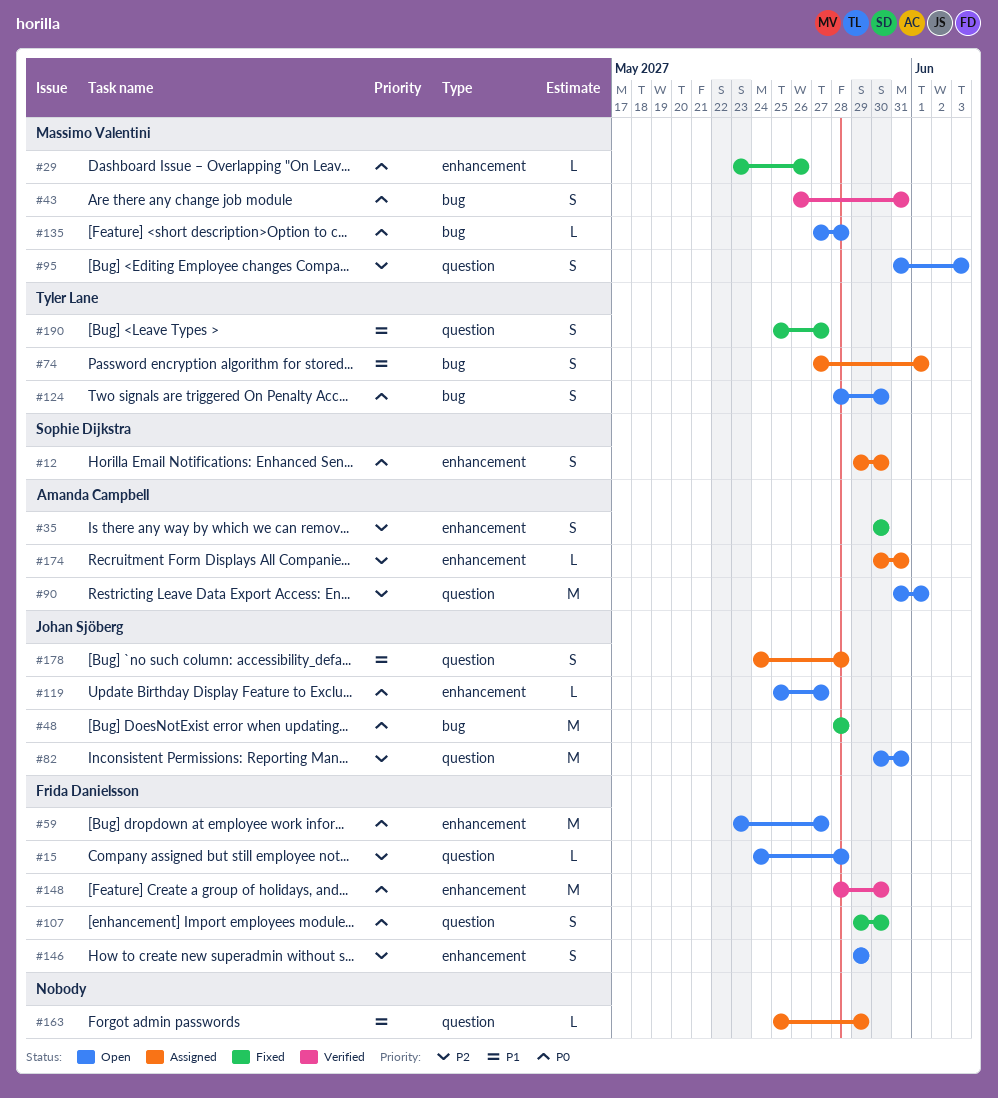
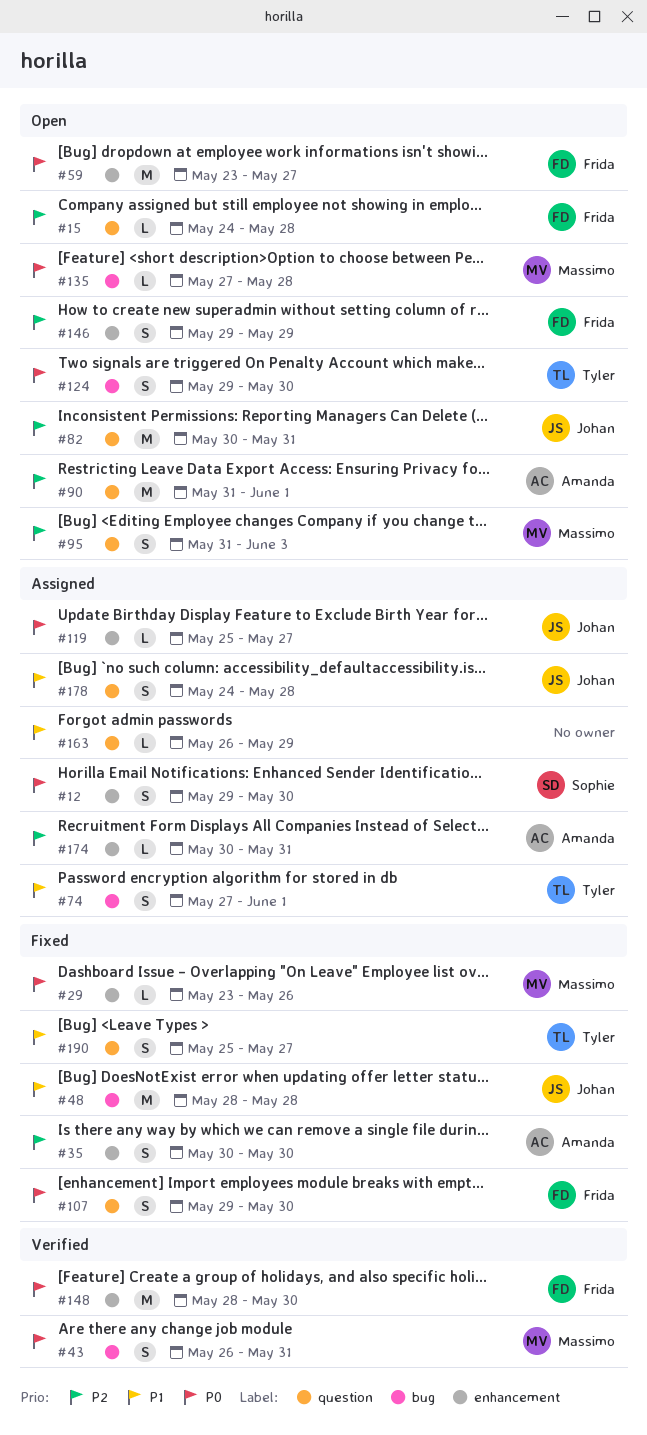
#48, priority: P0 -> P1
#119, status: Open -> Assigned
#124, start: May 28 -> May 29
#163, start: May 25 -> May 26

